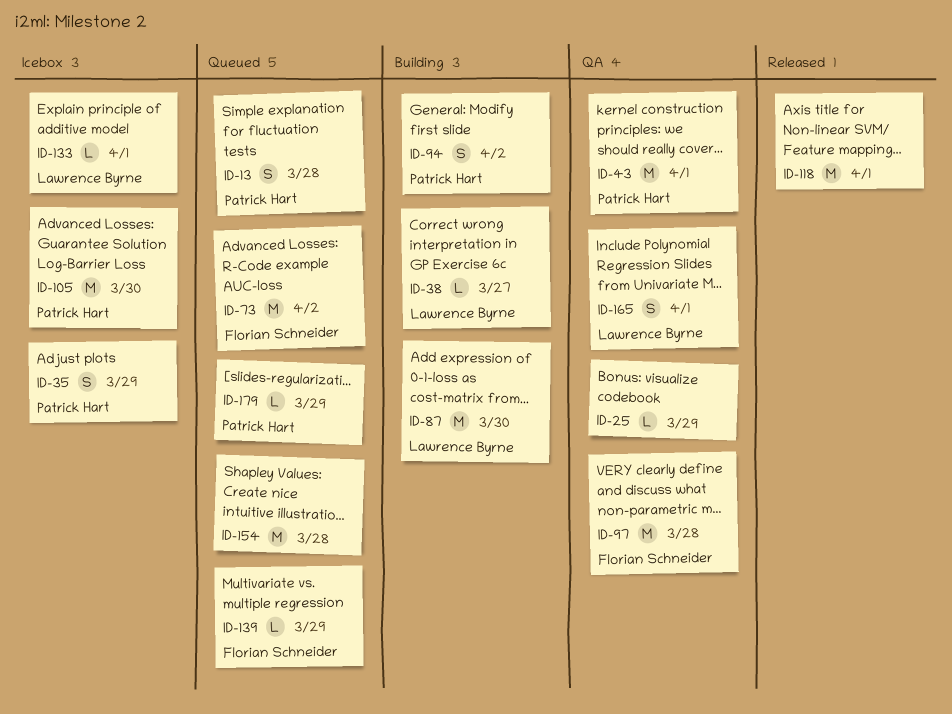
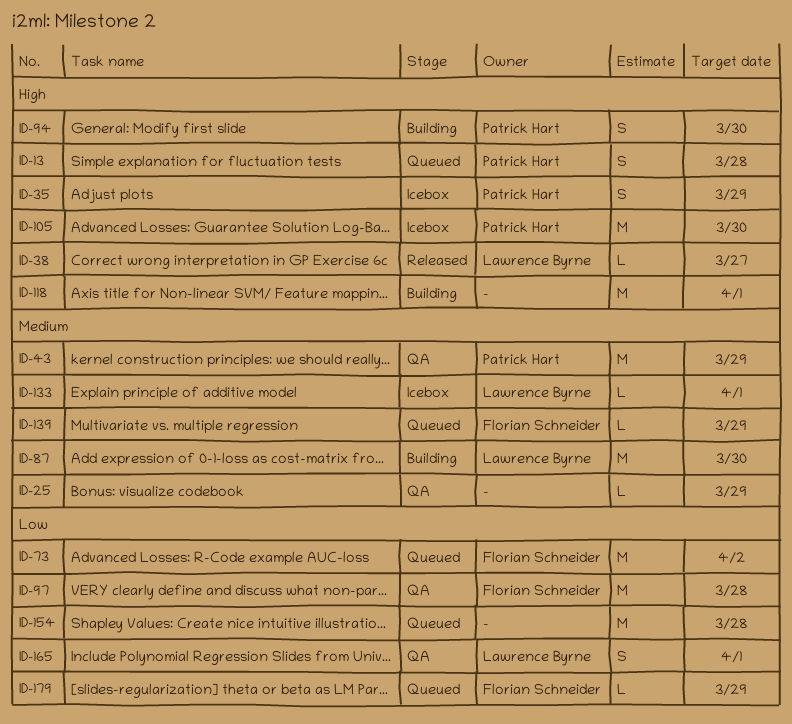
ID-38, status: Building -> Released
ID-43, due: Apr 1 -> Mar 29
ID-94, due: Apr 2 -> Mar 30
ID-118, status: Released -> Building
ID-179, owner: Patrick Hart -> Florian Schneider

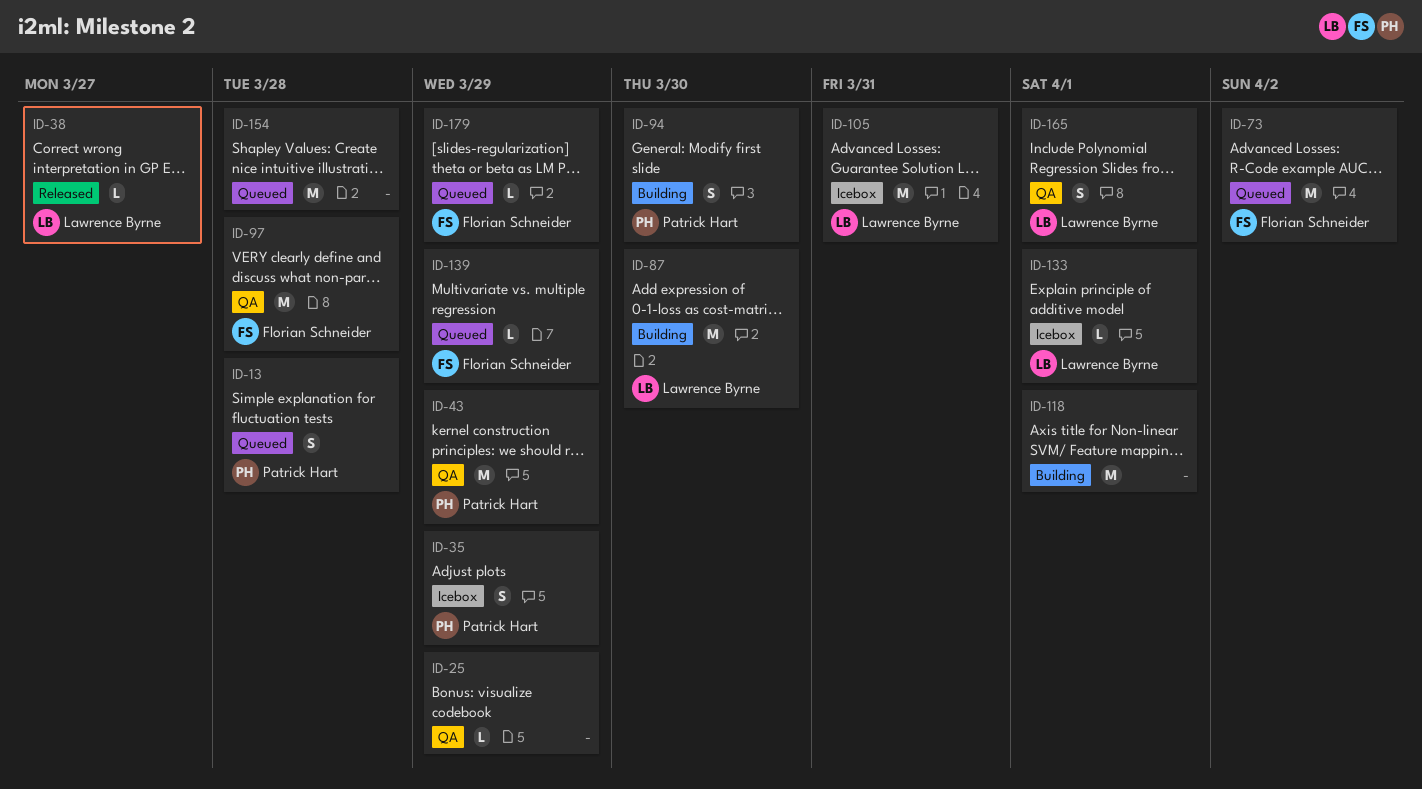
ID-105, owner: Patrick Hart -> Lawrence Byrne
ID-105, due: Mar 30 -> Mar 31

